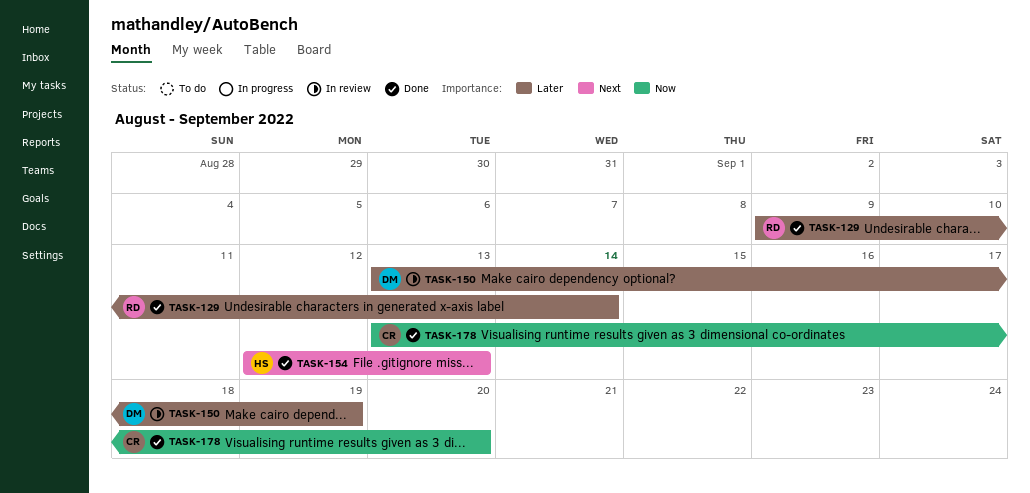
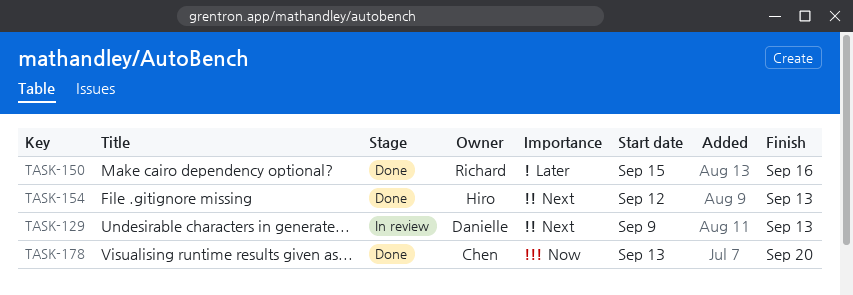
TASK-129, status: Done -> In review
TASK-129, owner: Richard -> Danielle
TASK-129, priority: Later -> Next
TASK-129, due: Sep 14 -> Sep 13
TASK-150, status: In review -> Done
TASK-150, owner: Danielle -> Richard
TASK-150, start: Sep 13 -> Sep 15
TASK-150, due: Sep 19 -> Sep 16

